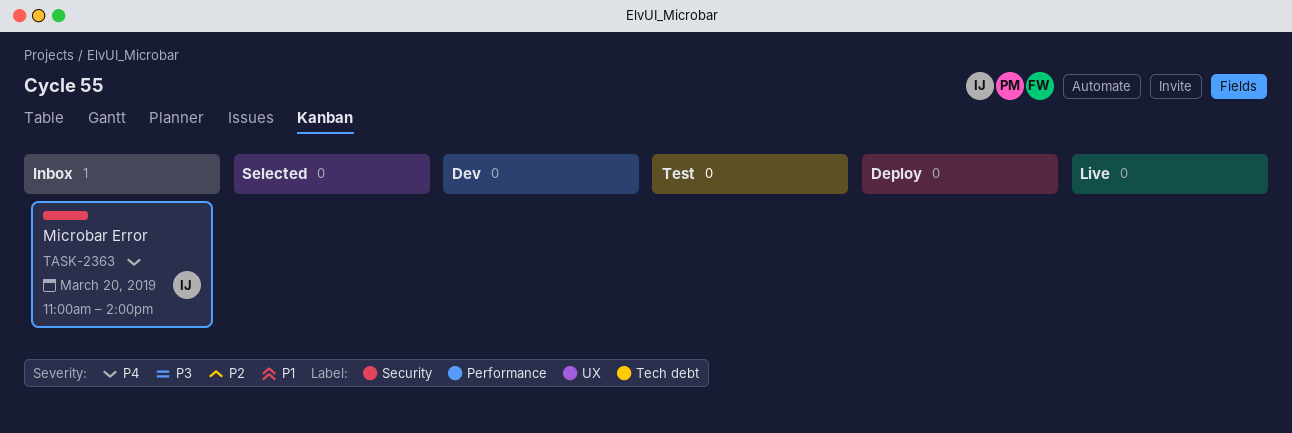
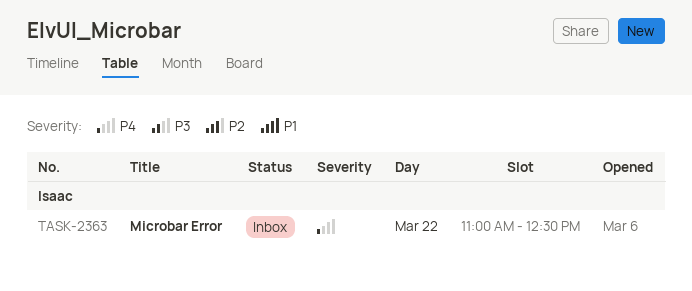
TASK-2363, day: Mar 20 -> Mar 22
TASK-2363, ends: 14:00 -> 12:30

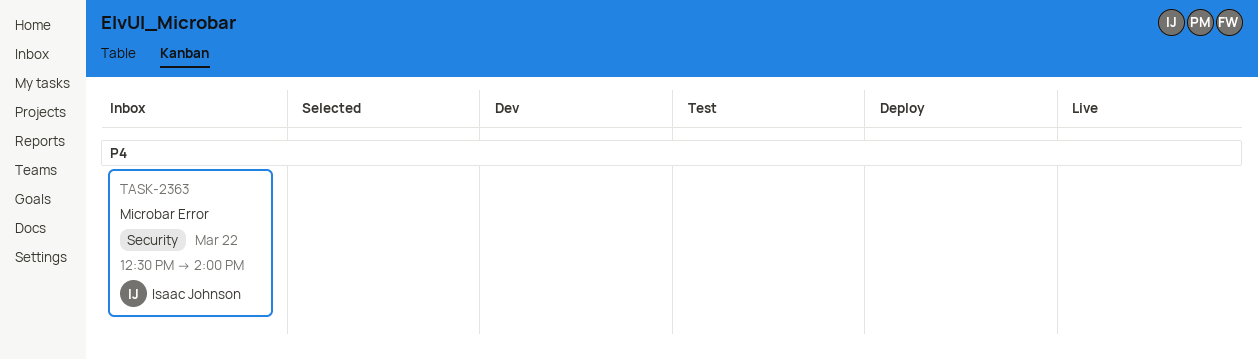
TASK-2363, begins: 11:00 -> 12:30
TASK-2363, ends: 12:30 -> 14:00

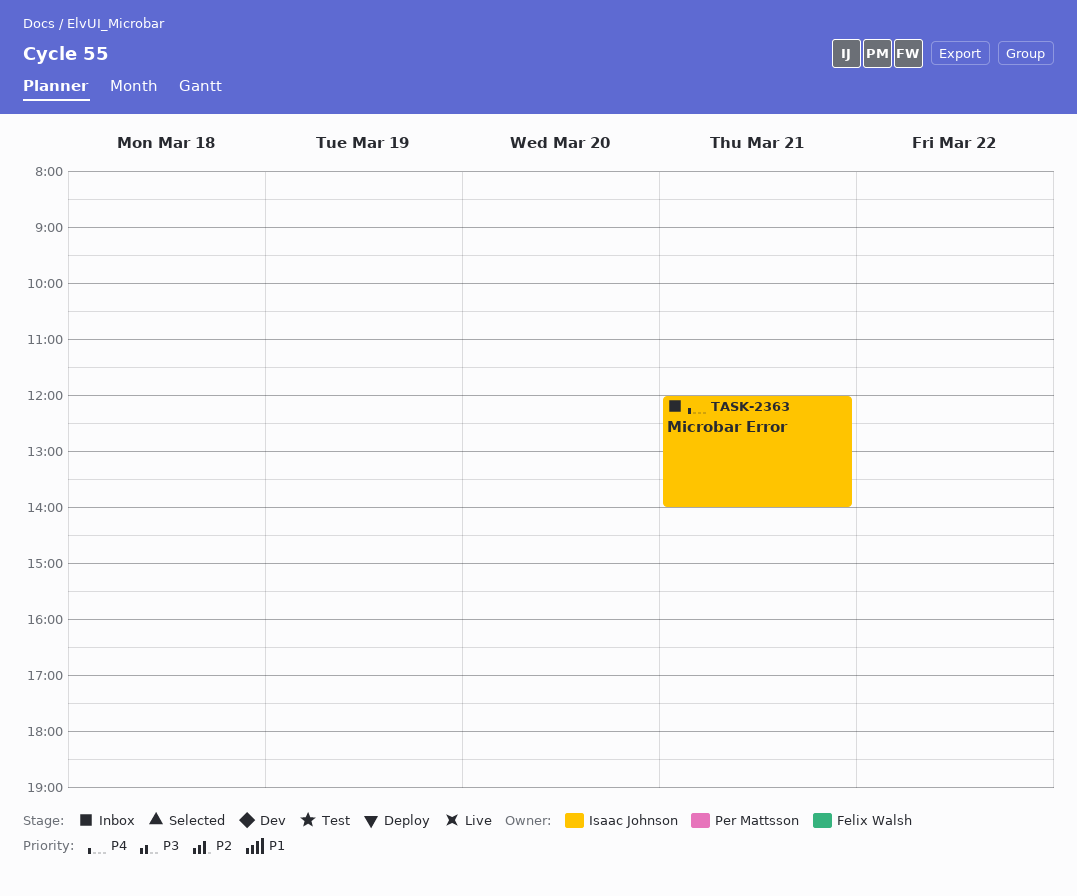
TASK-2363, day: Mar 22 -> Mar 21
TASK-2363, begins: 12:30 -> 12:00

